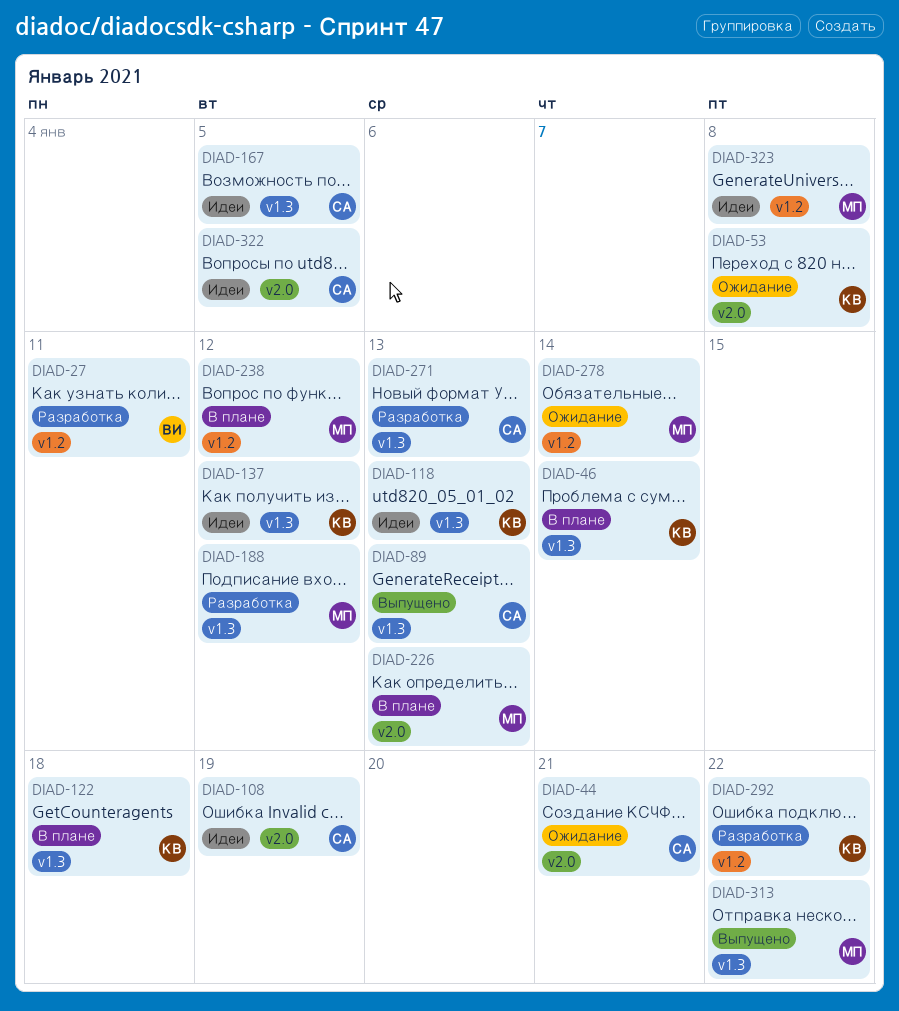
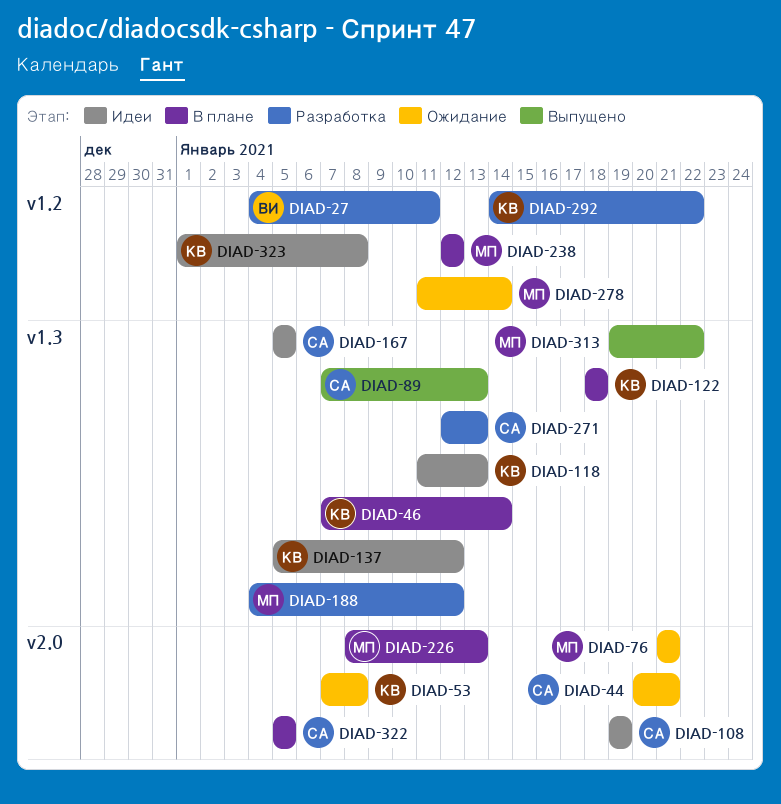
DIAD-76: none -> present
DIAD-322, status: Идеи -> В плане
DIAD-323, owner: МП -> КВ

